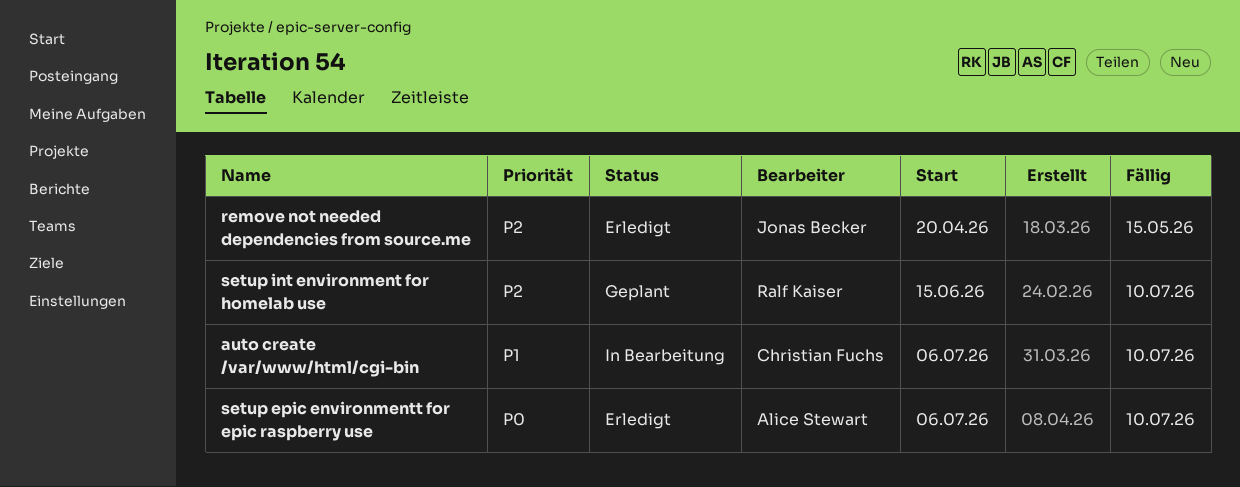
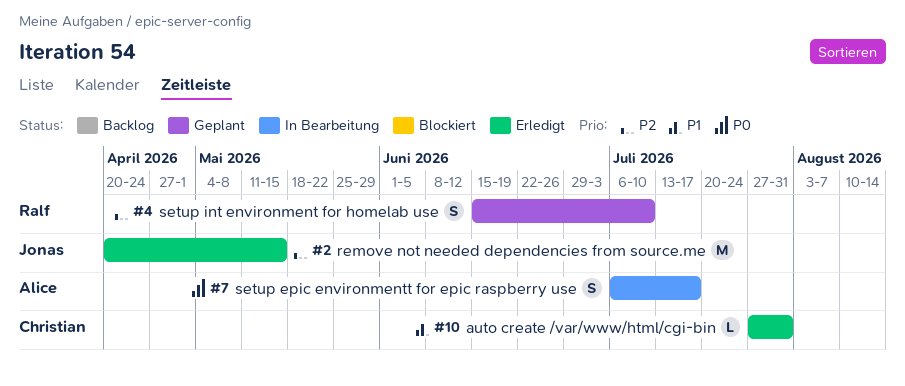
auto create /var/www/html/cgi-bin, status: In Bearbeitung -> Erledigt
auto create /var/www/html/cgi-bin, start: Jul 6 -> Jul 27
auto create /var/www/html/cgi-bin, due: Jul 10 -> Jul 31
setup epic environmentt for epic raspberry use, status: Erledigt -> In Bearbeitung
setup epic environmentt for epic raspberry use, due: Jul 10 -> Jul 17

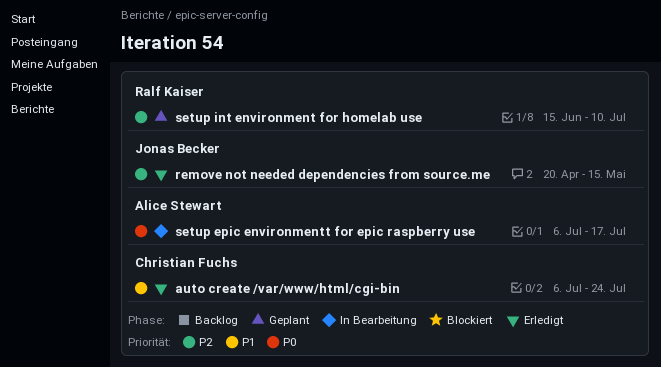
auto create /var/www/html/cgi-bin, start: Jul 27 -> Jul 6
auto create /var/www/html/cgi-bin, due: Jul 31 -> Jul 24

